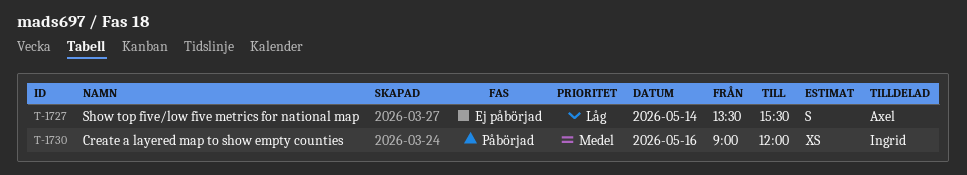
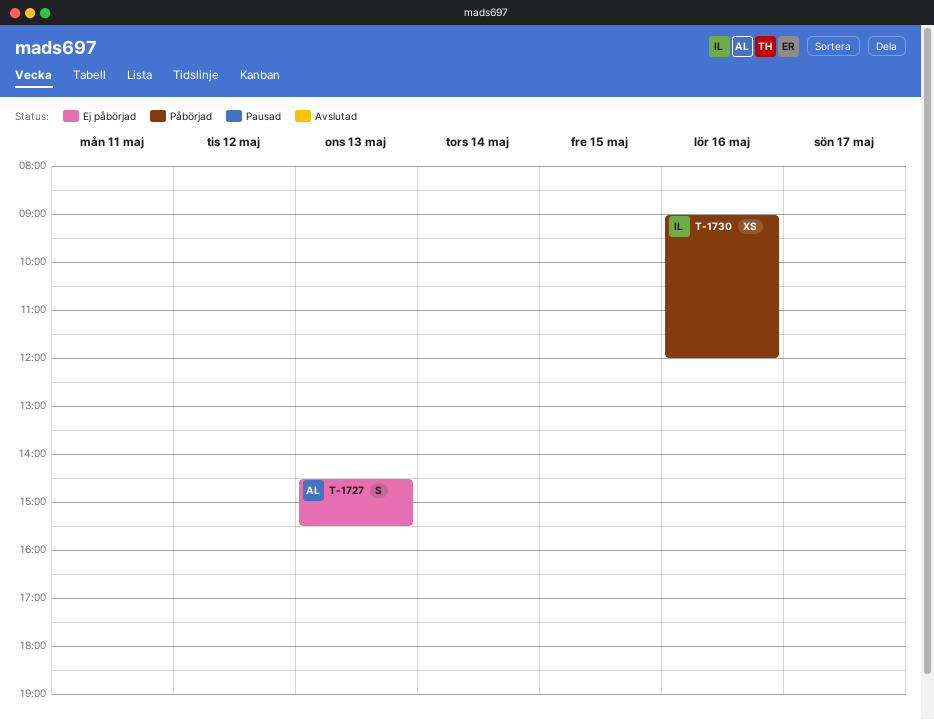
T-1727, day: May 14 -> May 13
T-1727, begins: 13:30 -> 14:30

